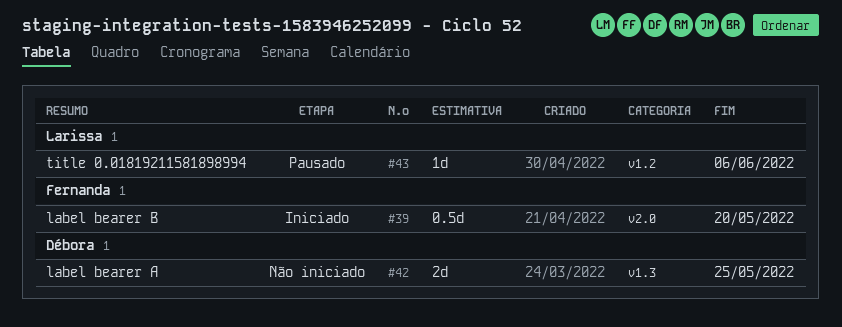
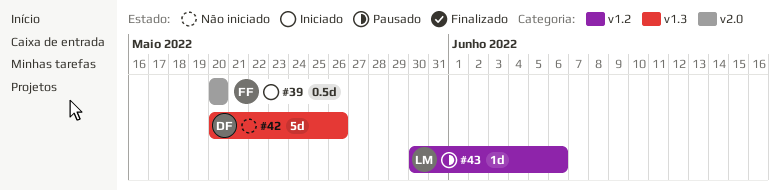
#42, estimate: 2d -> 5d
#42, due: May 25 -> May 26

